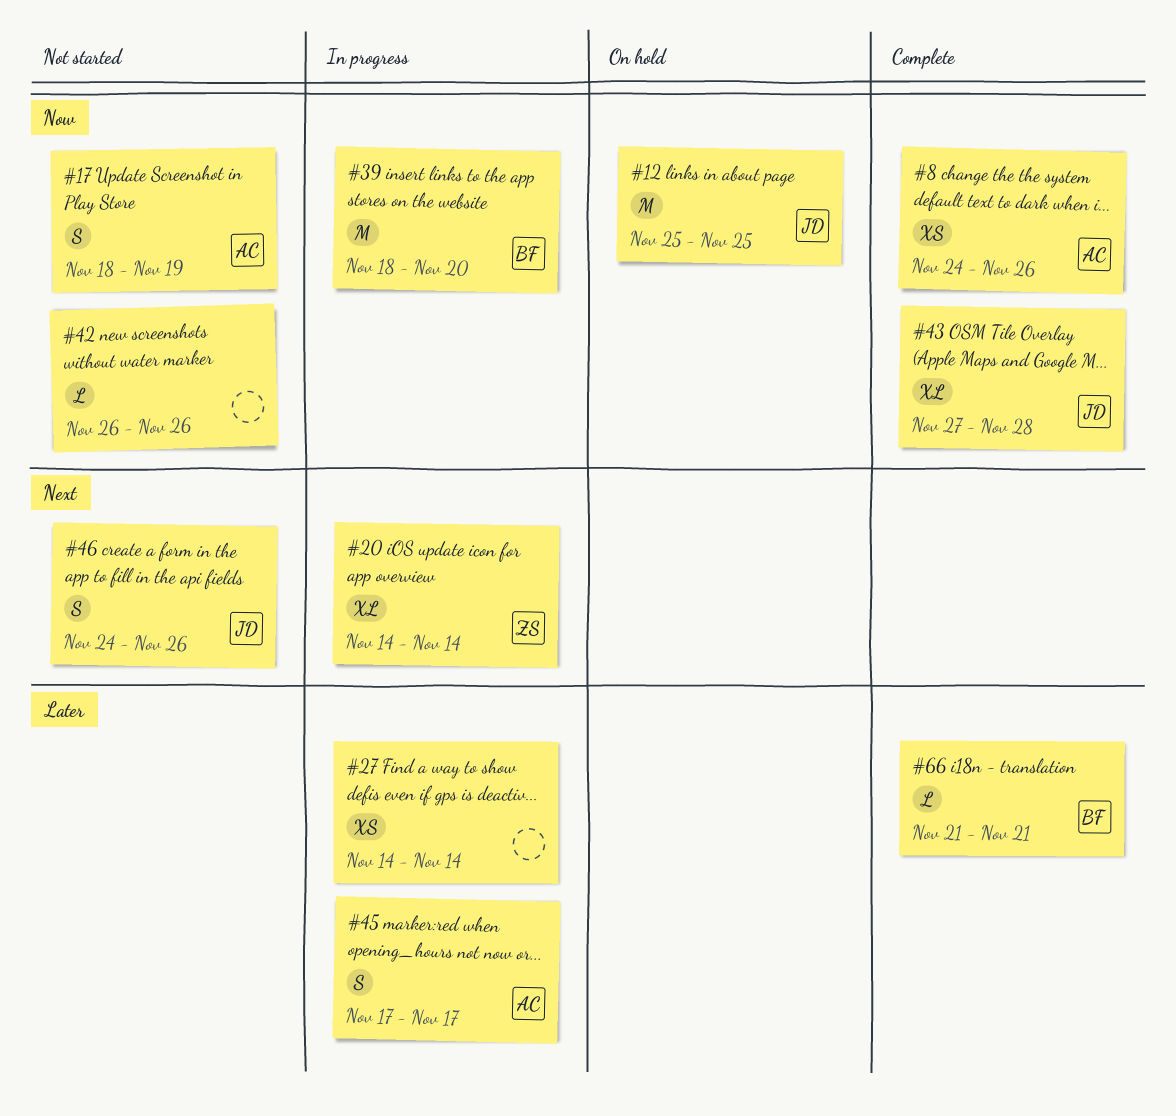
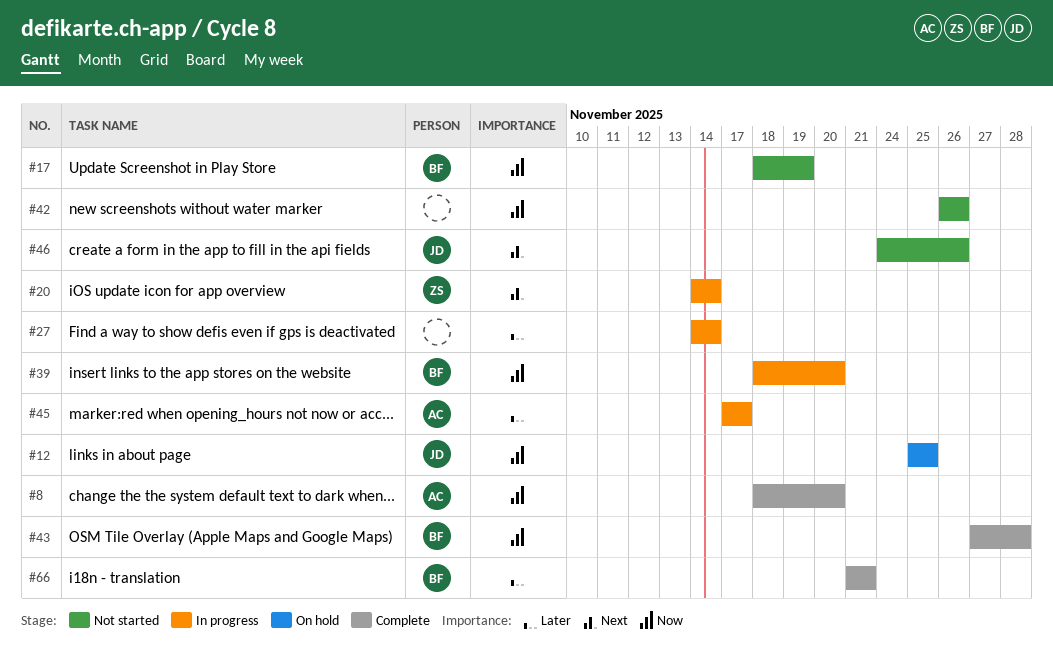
#8, start: Nov 24 -> Nov 18
#8, due: Nov 26 -> Nov 20
#17, owner: AC -> BF
#43, owner: JD -> BF

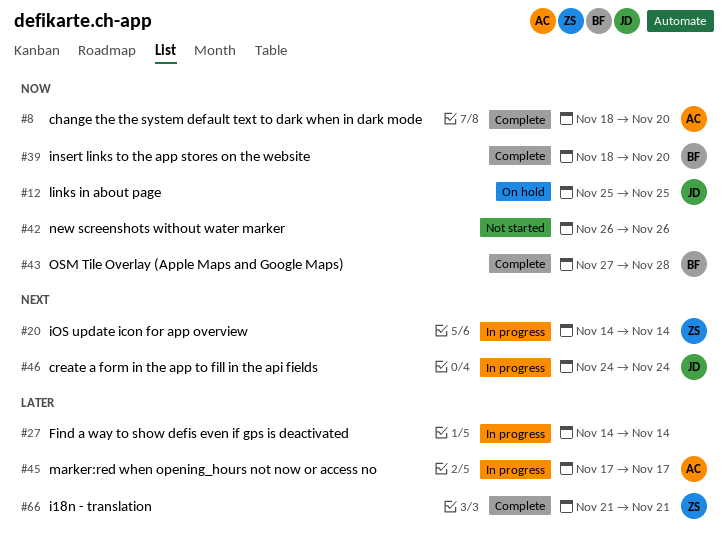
#17: present -> none
#39, status: In progress -> Complete
#46, status: Not started -> In progress
#46, due: Nov 26 -> Nov 24
#66, owner: BF -> ZS

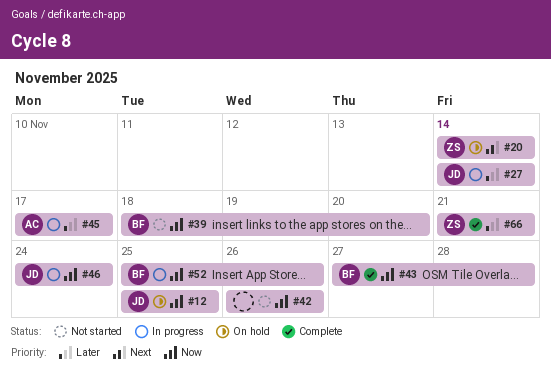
#8: present -> none
#20, status: In progress -> On hold
#27, owner: none -> JD
#39, status: Complete -> Not started
#46, priority: Next -> Now
#52: none -> present

